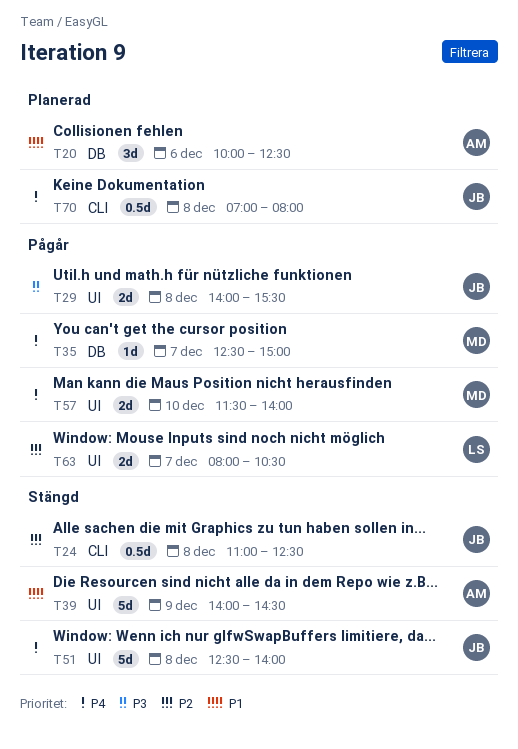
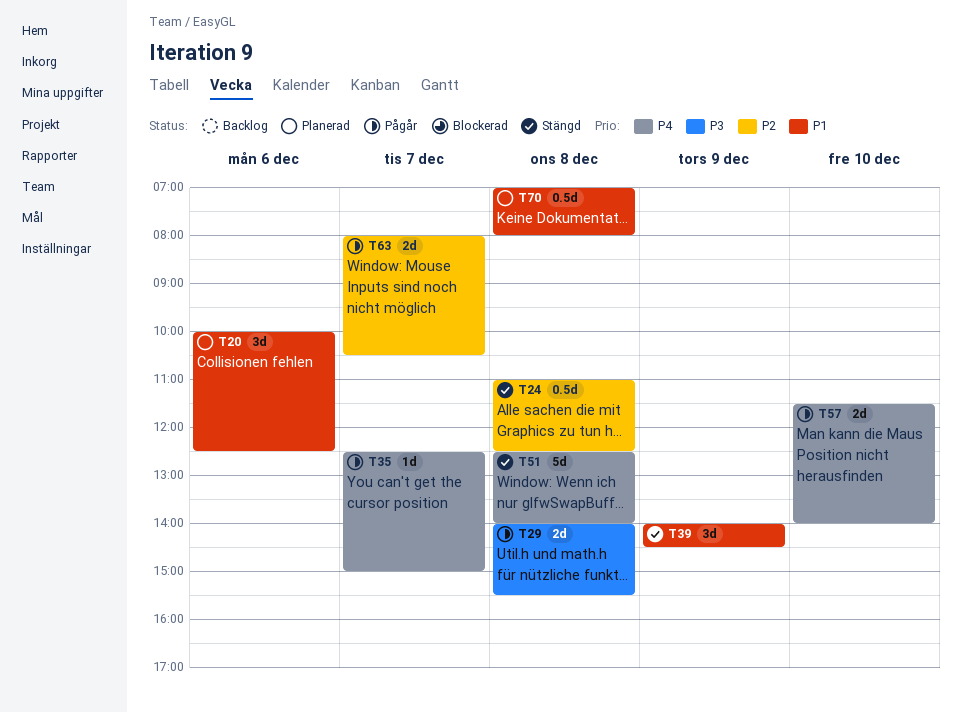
T39, estimate: 5d -> 3d
T70, priority: P4 -> P1

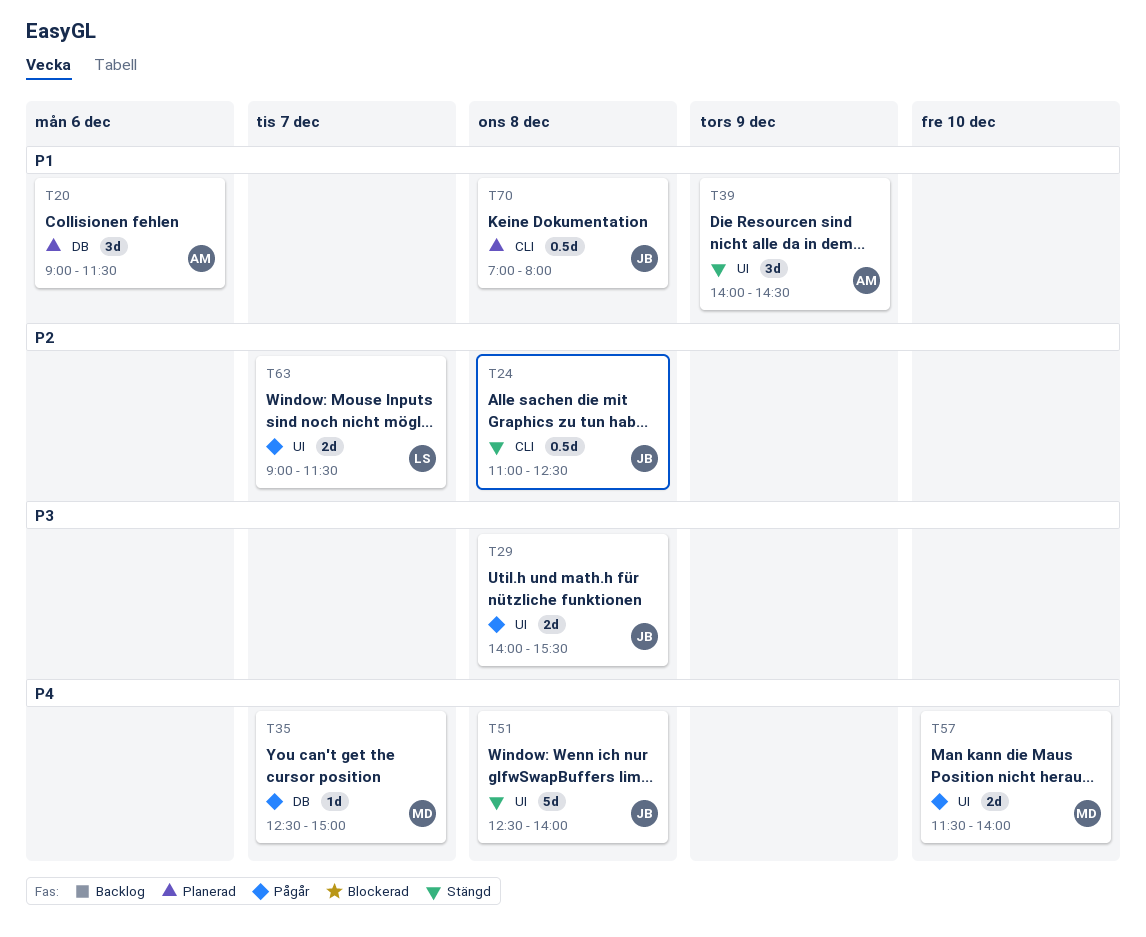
T20, begins: 10:00 -> 09:00
T20, ends: 12:30 -> 11:30
T63, begins: 08:00 -> 09:00
T63, ends: 10:30 -> 11:30

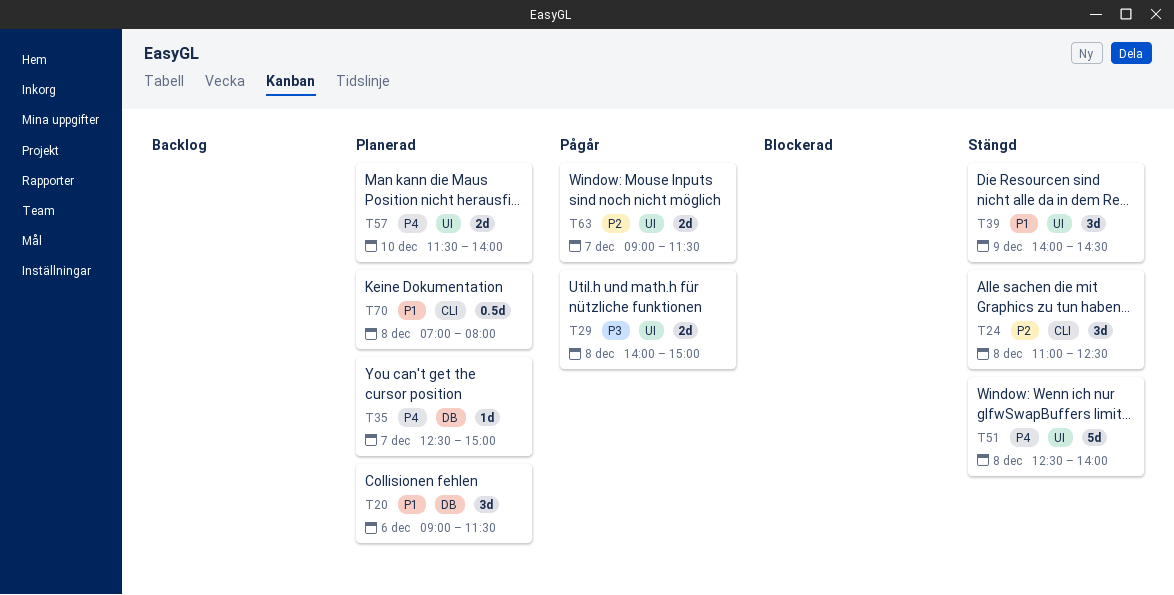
T24, estimate: 0.5d -> 3d
T29, ends: 15:30 -> 15:00
T35, status: Pågår -> Planerad
T57, status: Pågår -> Planerad

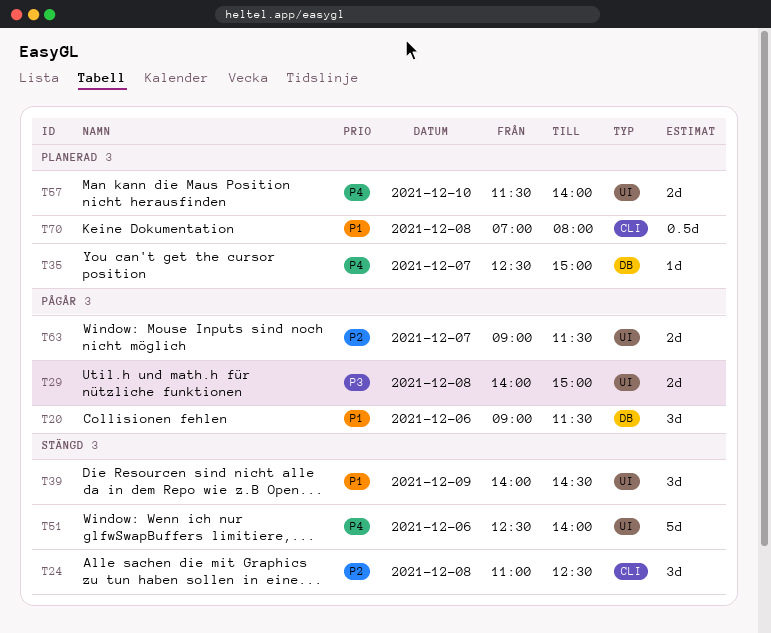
T20, status: Planerad -> Pågår
T51, day: Dec 8 -> Dec 6

